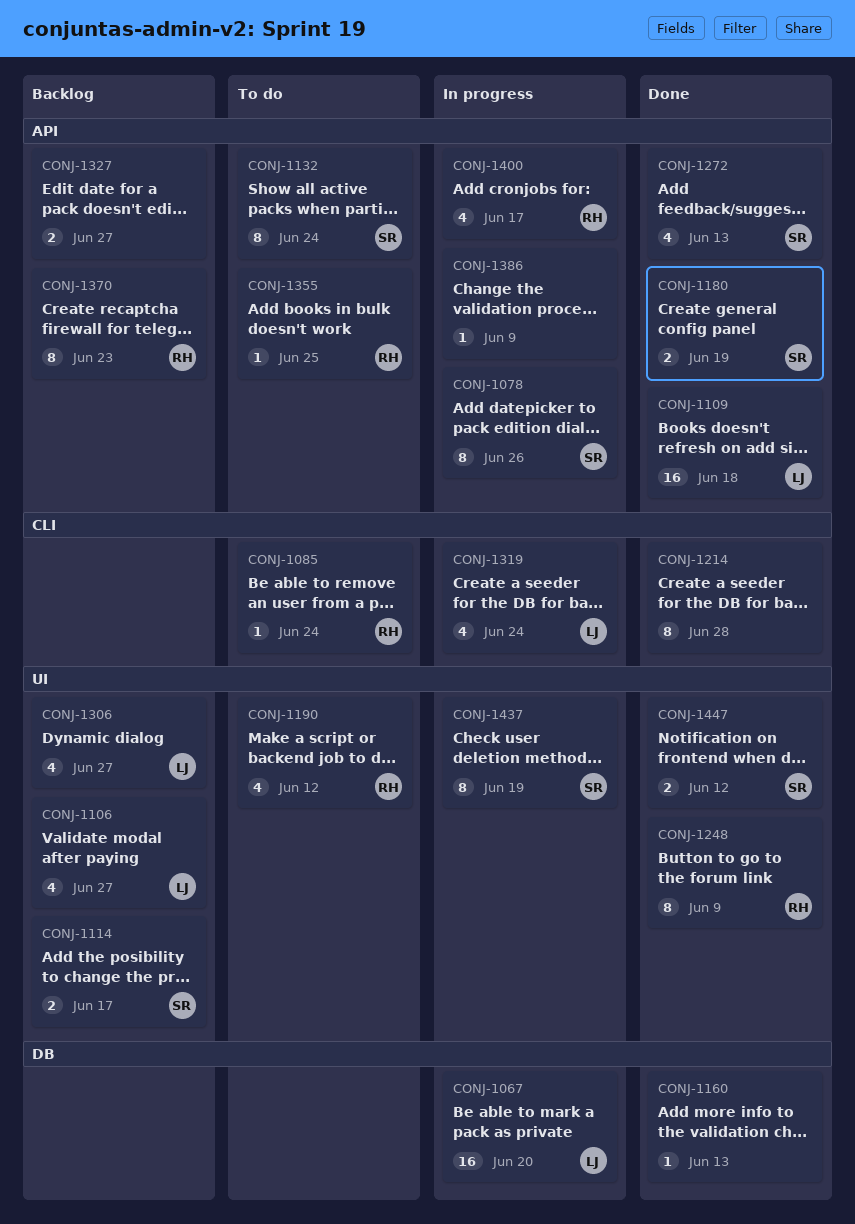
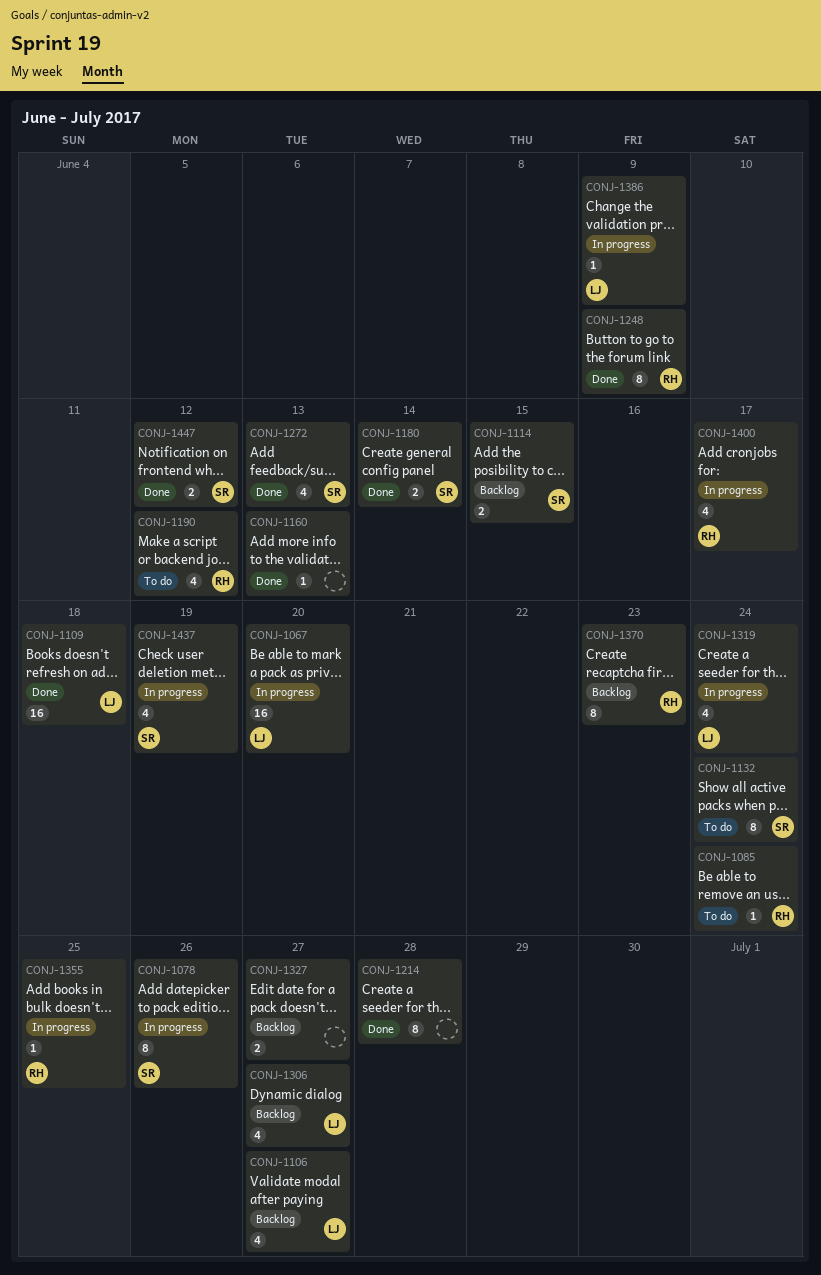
CONJ-1114, due: Jun 17 -> Jun 15
CONJ-1180, due: Jun 19 -> Jun 14
CONJ-1355, status: To do -> In progress
CONJ-1386, owner: none -> LJ
CONJ-1437, estimate: 8 -> 4

